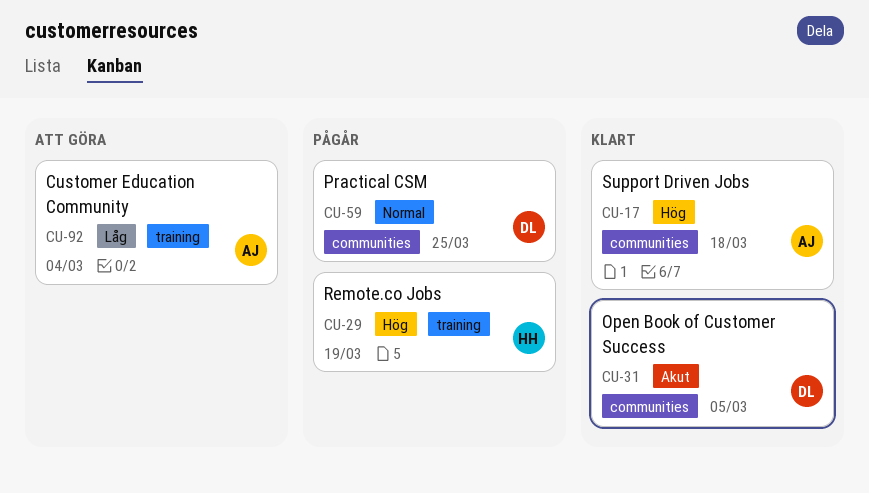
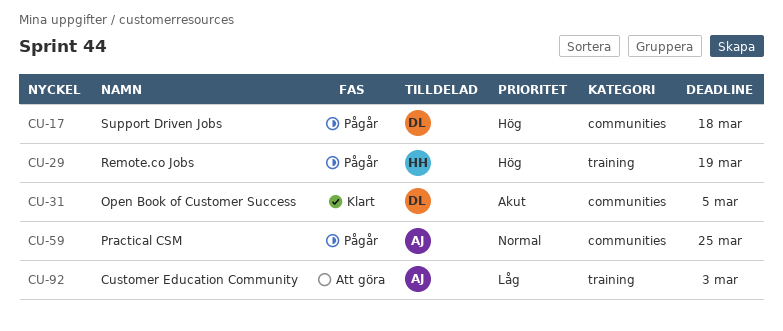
CU-17, status: Klart -> Pågår
CU-17, owner: AJ -> DL
CU-59, owner: DL -> AJ
CU-92, due: Mar 4 -> Mar 3

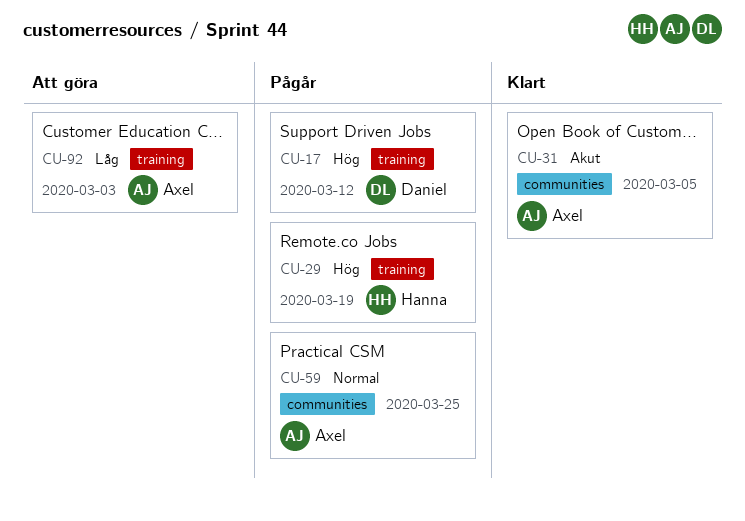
CU-17, label: communities -> training
CU-17, due: Mar 18 -> Mar 12
CU-31, owner: Daniel -> Axel

